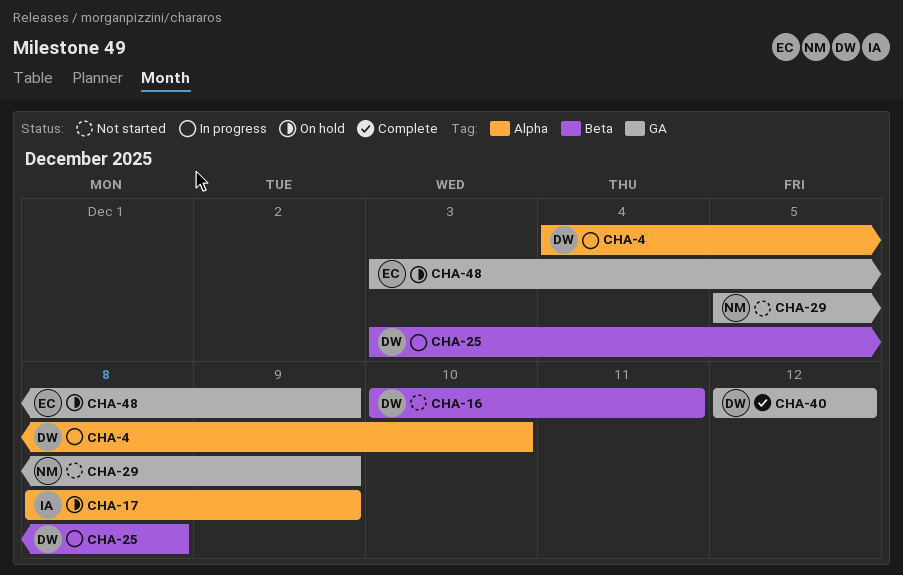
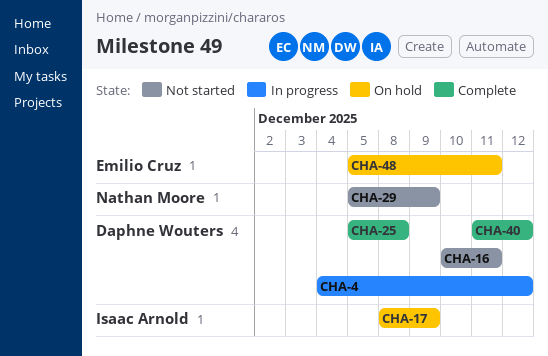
CHA-4, due: Dec 10 -> Dec 12
CHA-25, status: In progress -> Complete
CHA-25, start: Dec 3 -> Dec 5
CHA-40, start: Dec 12 -> Dec 11
CHA-48, start: Dec 3 -> Dec 5
CHA-48, due: Dec 9 -> Dec 11

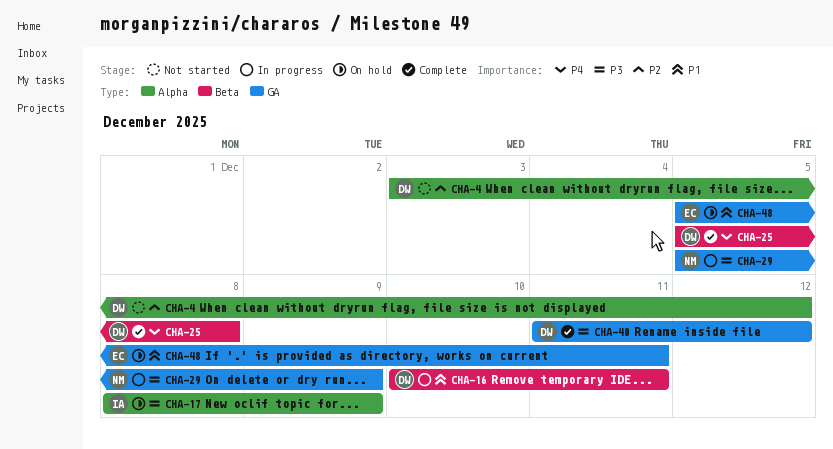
CHA-4, status: In progress -> Not started
CHA-4, start: Dec 4 -> Dec 3
CHA-16, status: Not started -> In progress
CHA-29, status: Not started -> In progress

